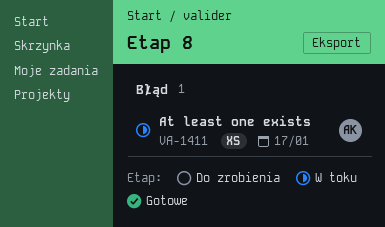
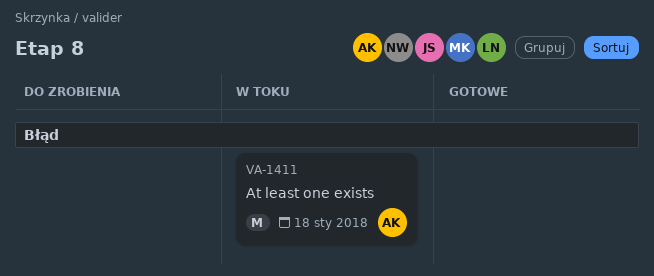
VA-1411, estimate: XS -> M
VA-1411, due: Jan 17 -> Jan 18

